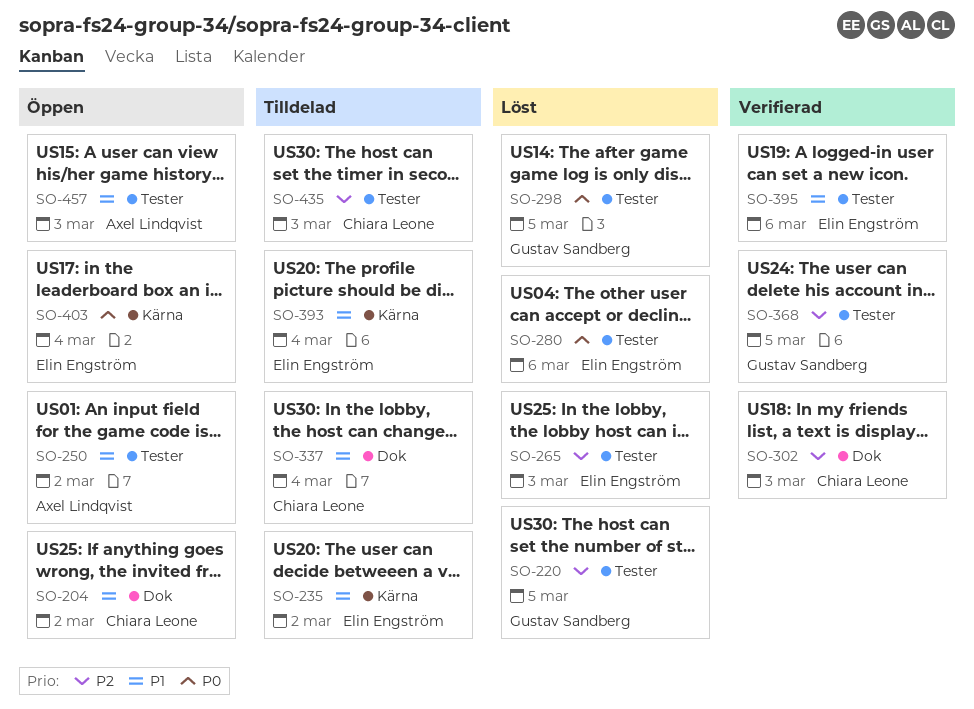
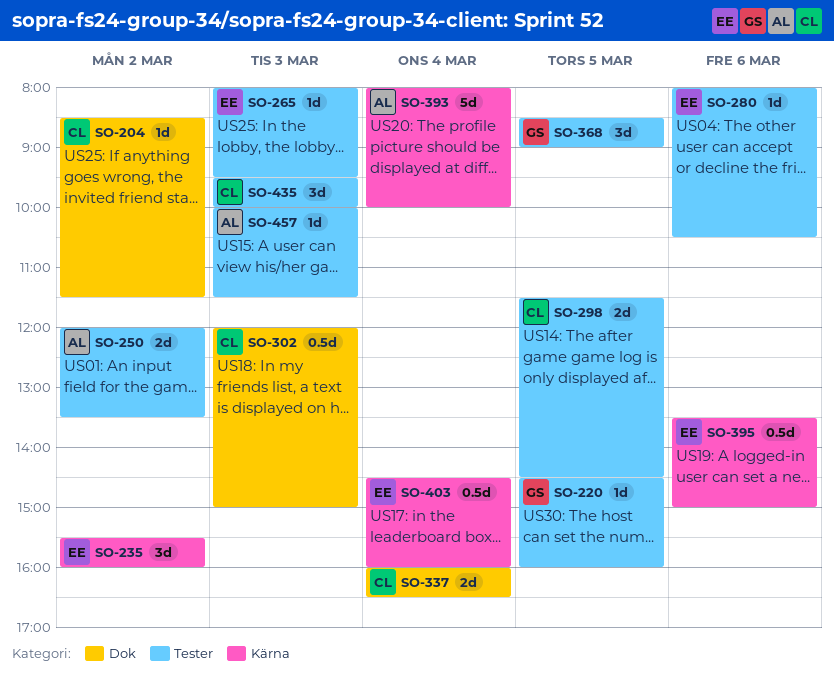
SO-298, owner: Gustav Sandberg -> Chiara Leone
SO-393, owner: Elin Engström -> Axel Lindqvist
SO-395, label: Tester -> Kärna

